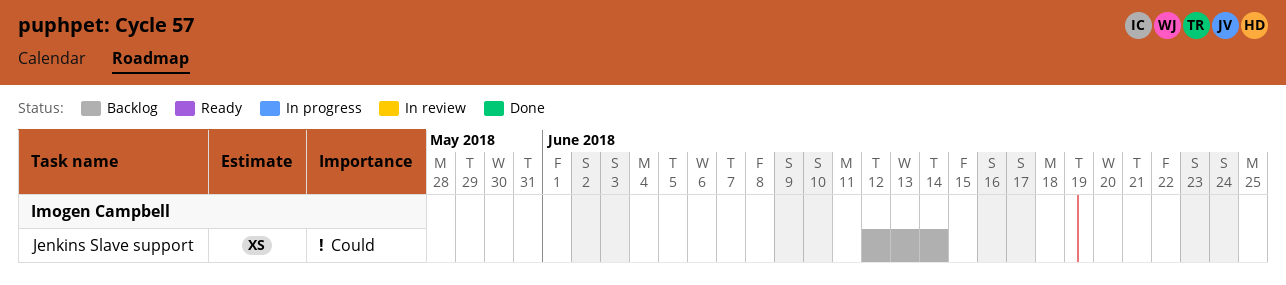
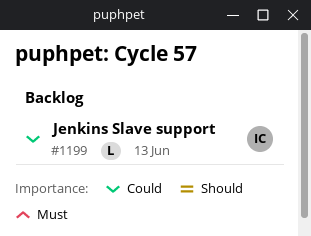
Jenkins Slave support, estimate: XS -> L
Jenkins Slave support, due: Jun 14 -> Jun 13

